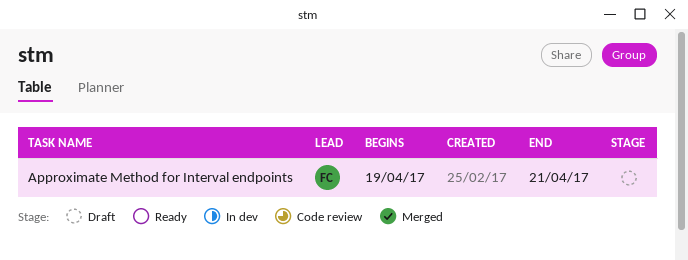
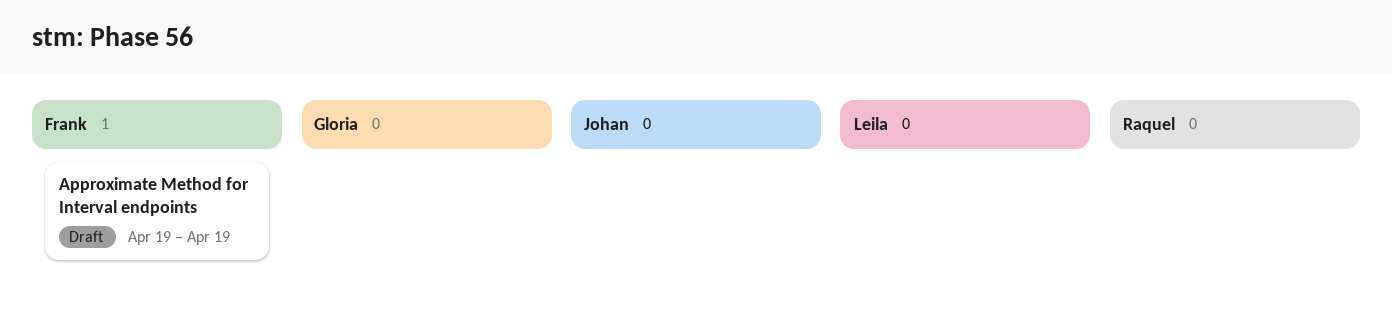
Approximate Method for Interval endpoints, due: Apr 21 -> Apr 19

